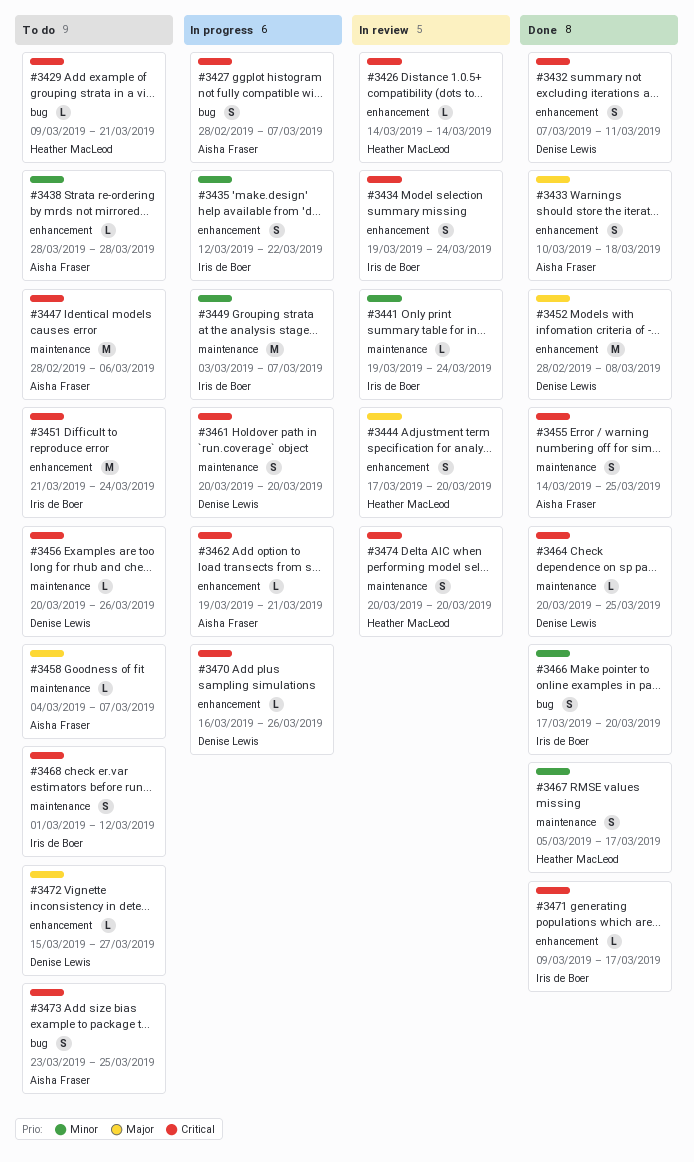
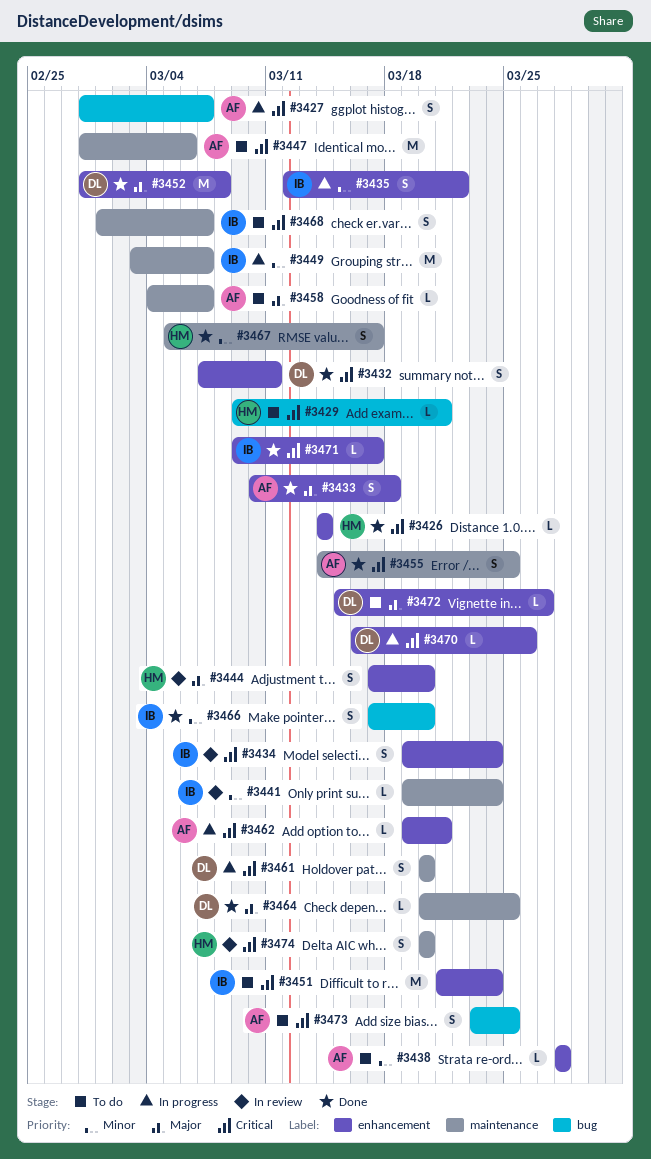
#3426, status: In review -> Done
#3456: present -> none
#3464, priority: Critical -> Major
#3468, due: Mar 12 -> Mar 7

